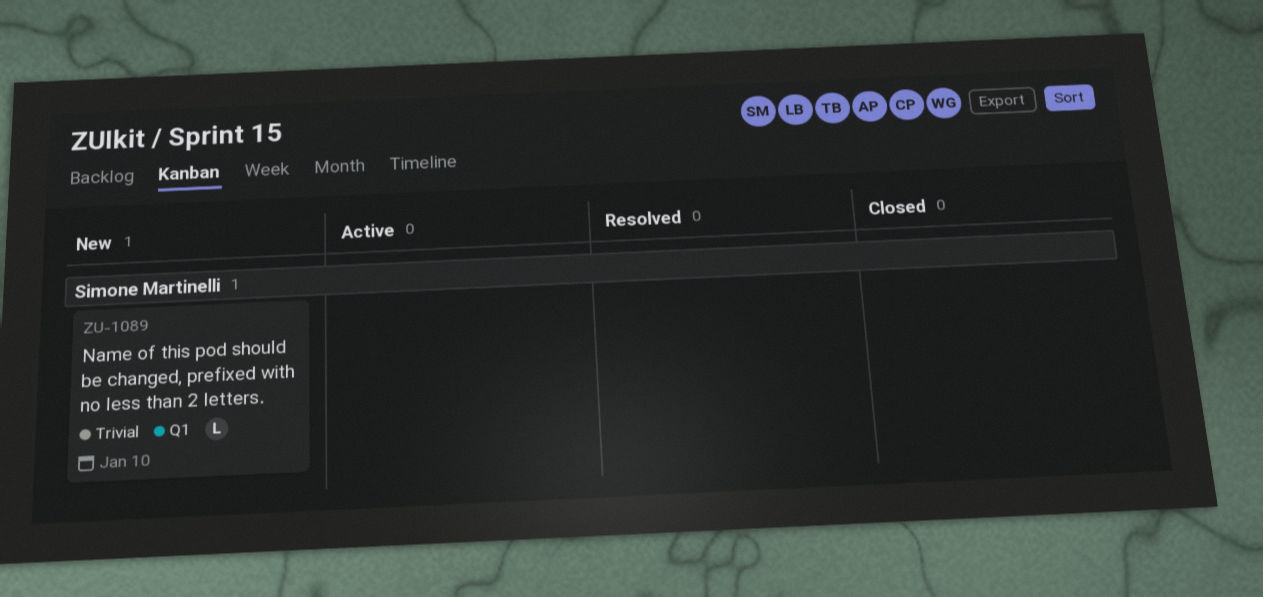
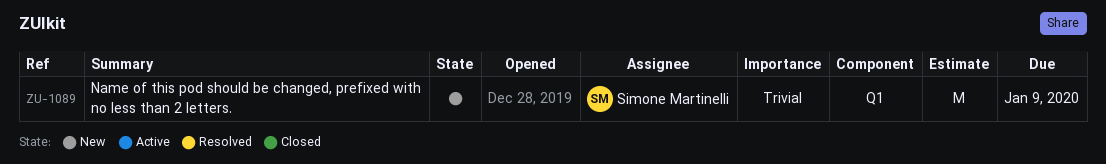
ZU-1089, estimate: L -> M
ZU-1089, due: Jan 10 -> Jan 9

